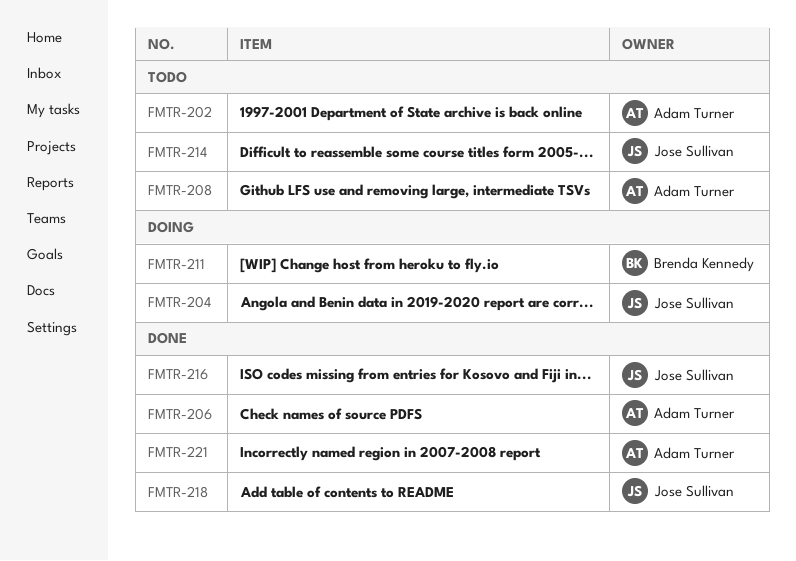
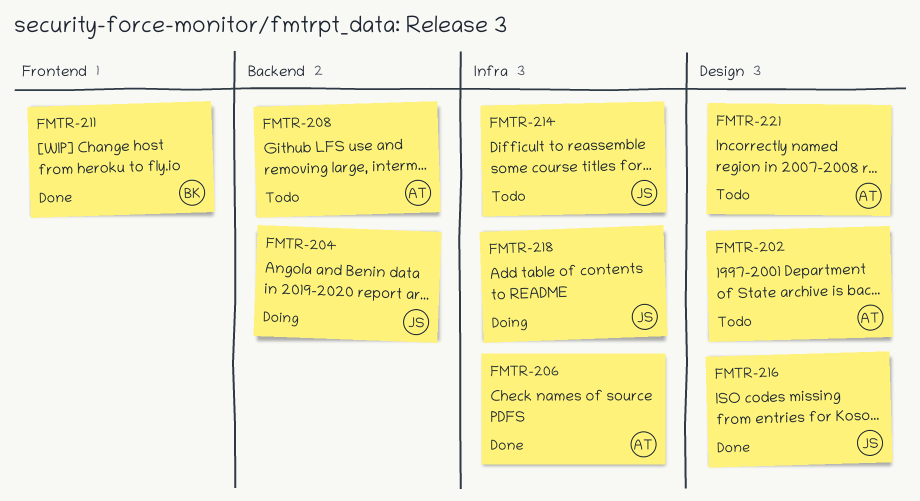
FMTR-211, status: Doing -> Done
FMTR-218, status: Done -> Doing
FMTR-221, status: Done -> Todo

